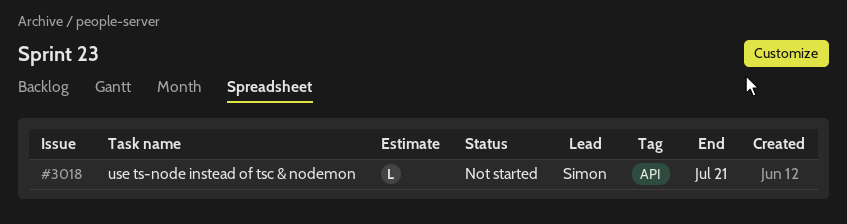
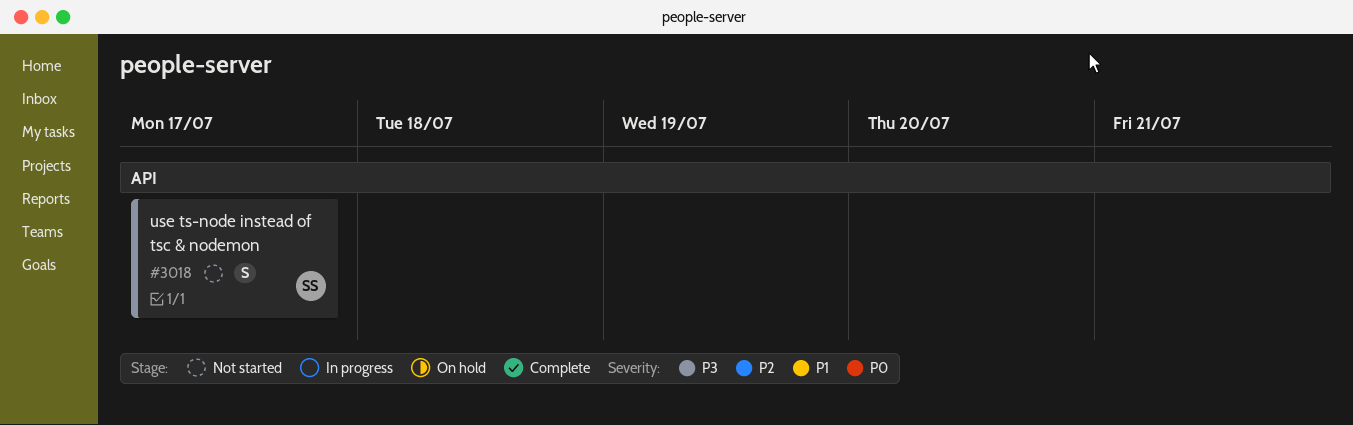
#3018, estimate: L -> S
#3018, due: Jul 21 -> Jul 17

